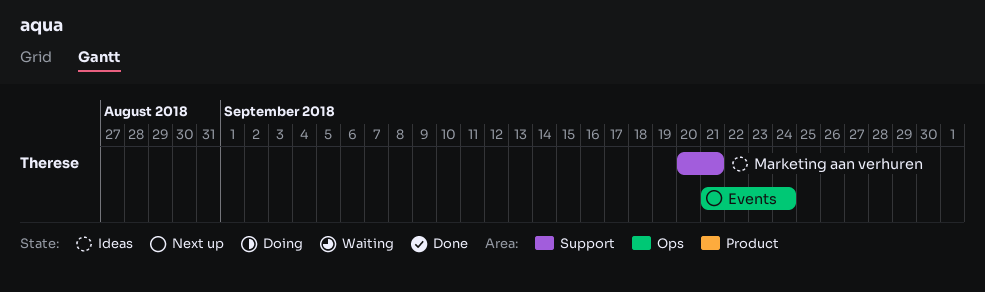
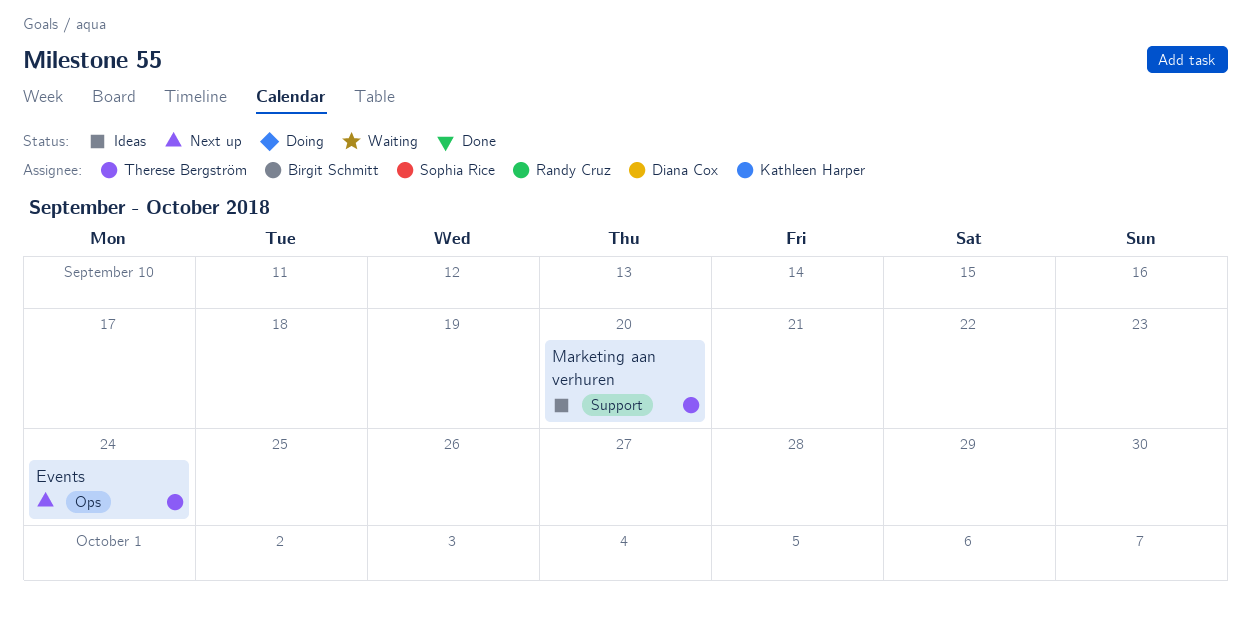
Marketing aan verhuren, due: Sep 21 -> Sep 20

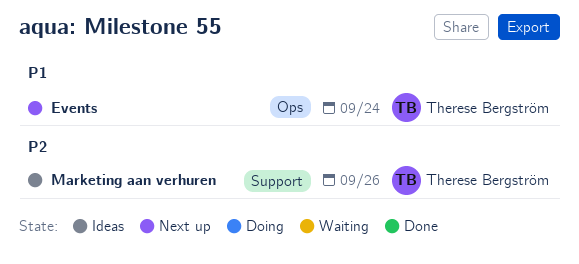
Marketing aan verhuren, due: Sep 20 -> Sep 26

